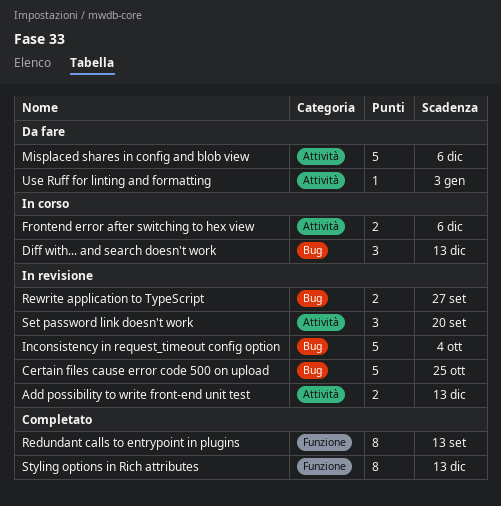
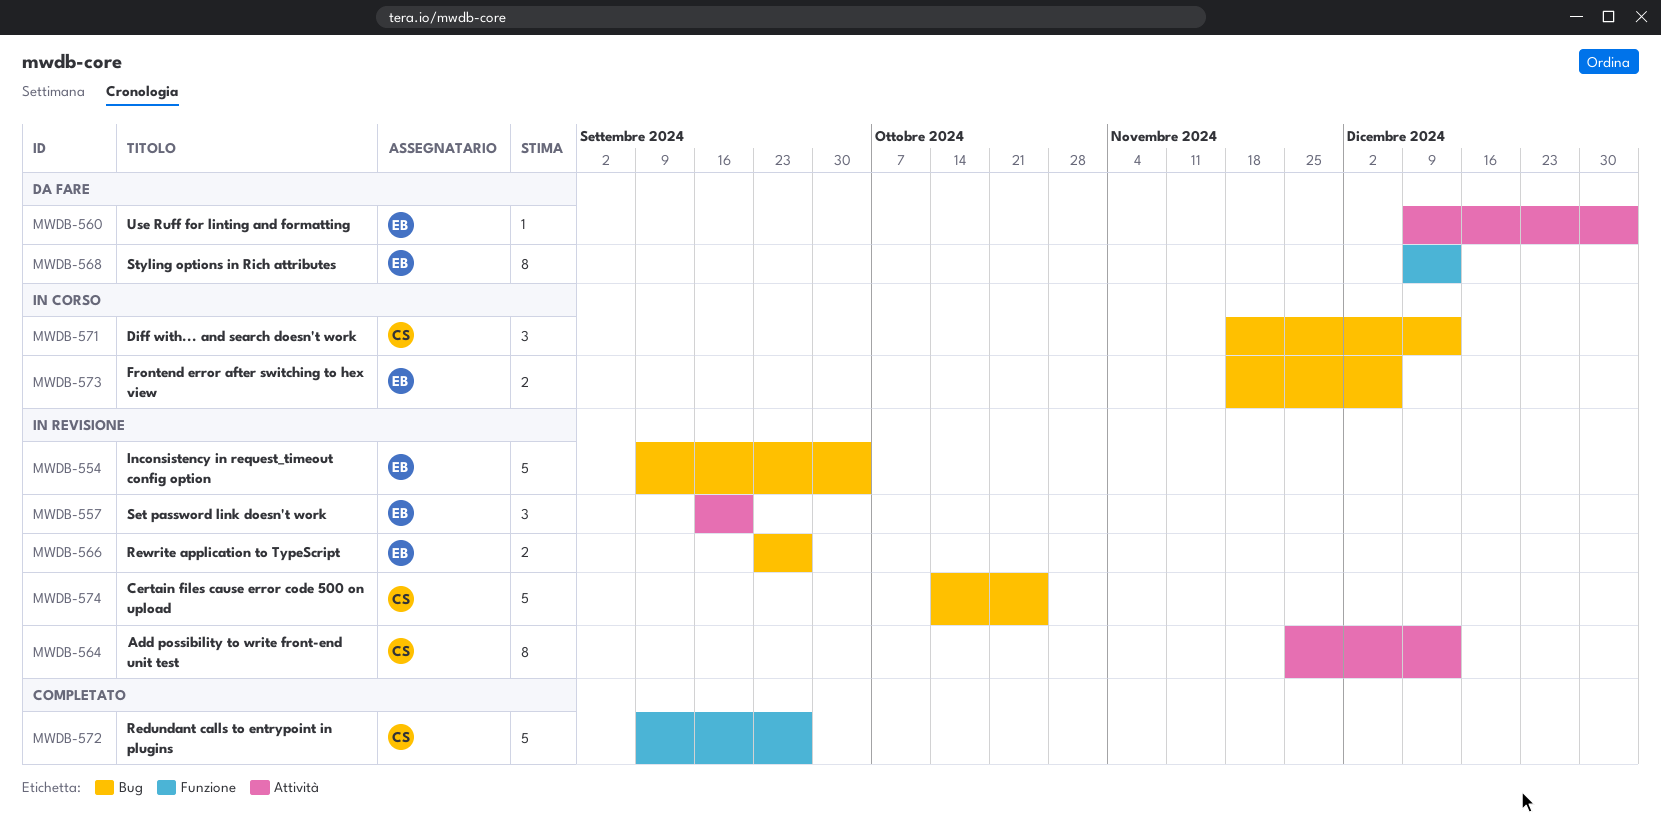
Add possibility to write front-end unit test, estimate: 2 -> 8
Frontend error after switching to hex view, label: Attività -> Bug
Misplaced shares in config and blob view: present -> none
Redundant calls to entrypoint in plugins, estimate: 8 -> 5
Redundant calls to entrypoint in plugins, due: Sep 13 -> Sep 27
Styling options in Rich attributes, status: Completato -> Da fare

